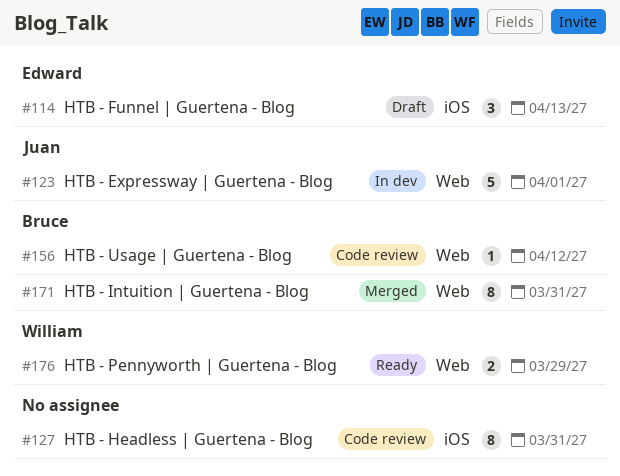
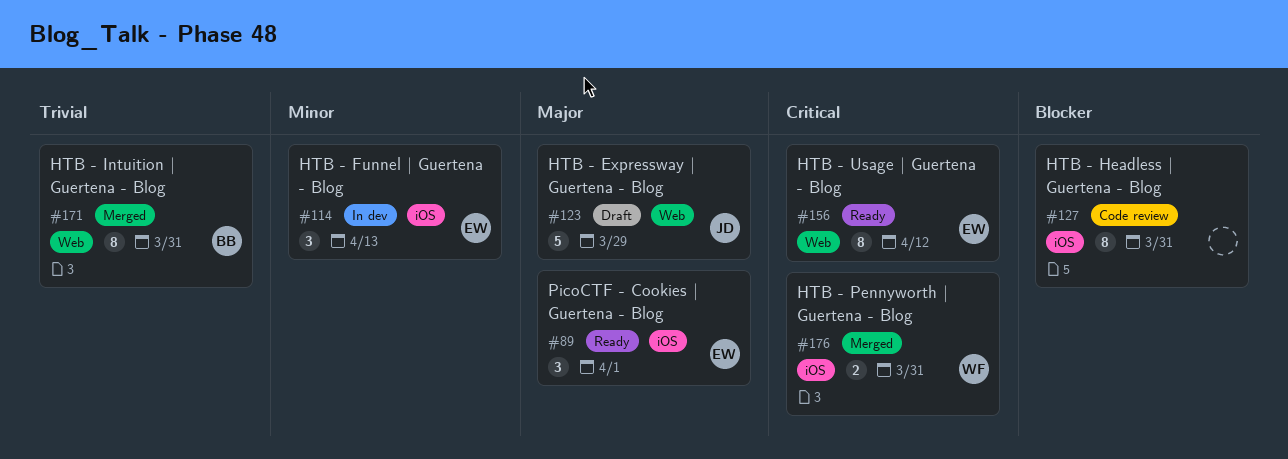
#89: none -> present
#114, status: Draft -> In dev
#123, status: In dev -> Draft
#123, due: Apr 1 -> Mar 29
#156, status: Code review -> Ready
#156, owner: Bruce -> Edward
#156, estimate: 1 -> 8
#176, status: Ready -> Merged
#176, label: Web -> iOS
#176, due: Mar 29 -> Mar 31

